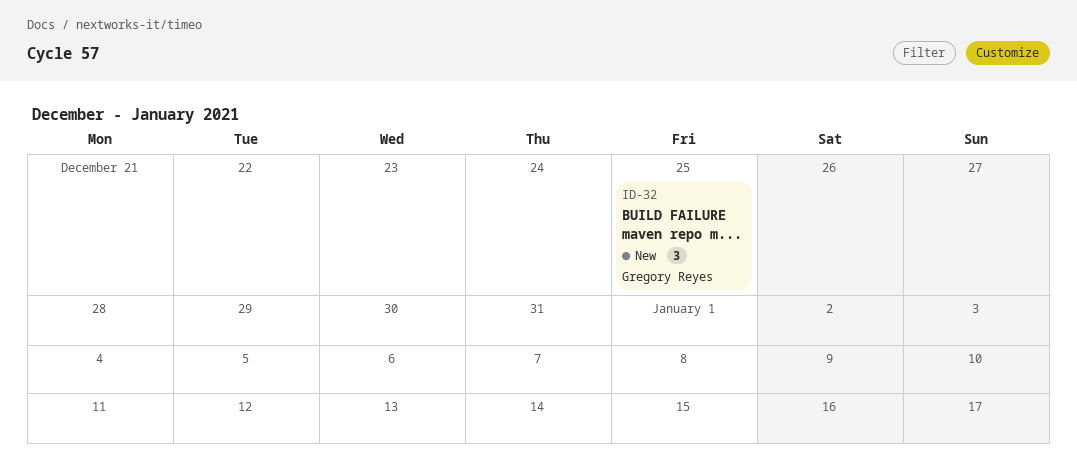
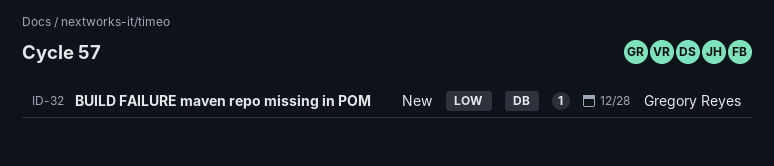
ID-32, estimate: 3 -> 1
ID-32, due: Dec 25 -> Dec 28

